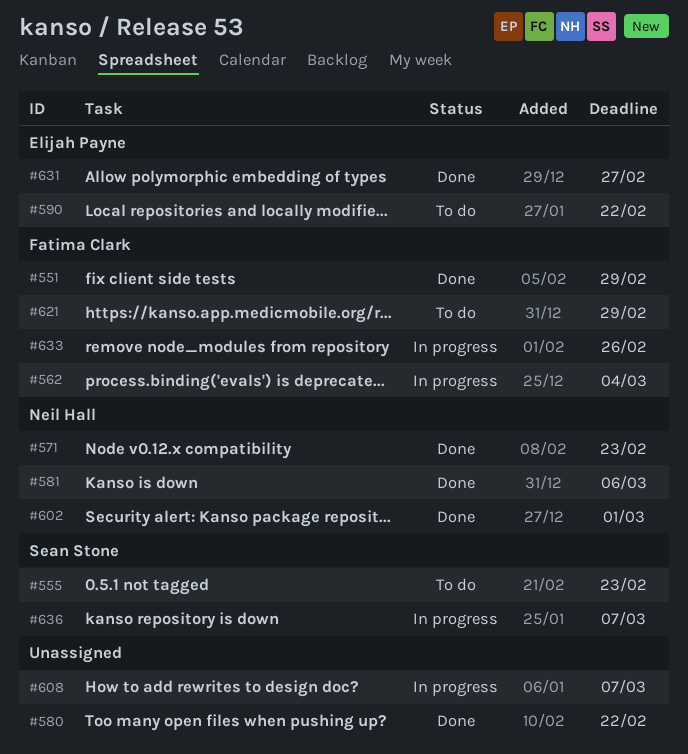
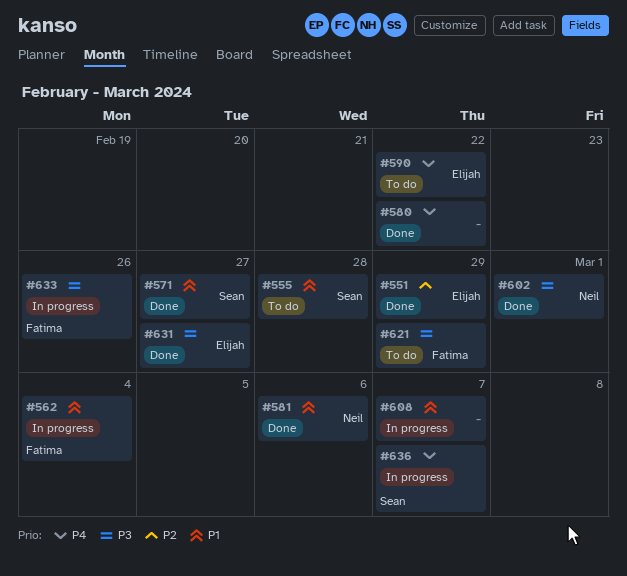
#551, owner: Fatima Clark -> Elijah Payne
#555, due: Feb 23 -> Feb 28
#571, owner: Neil Hall -> Sean Stone
#571, due: Feb 23 -> Feb 27

